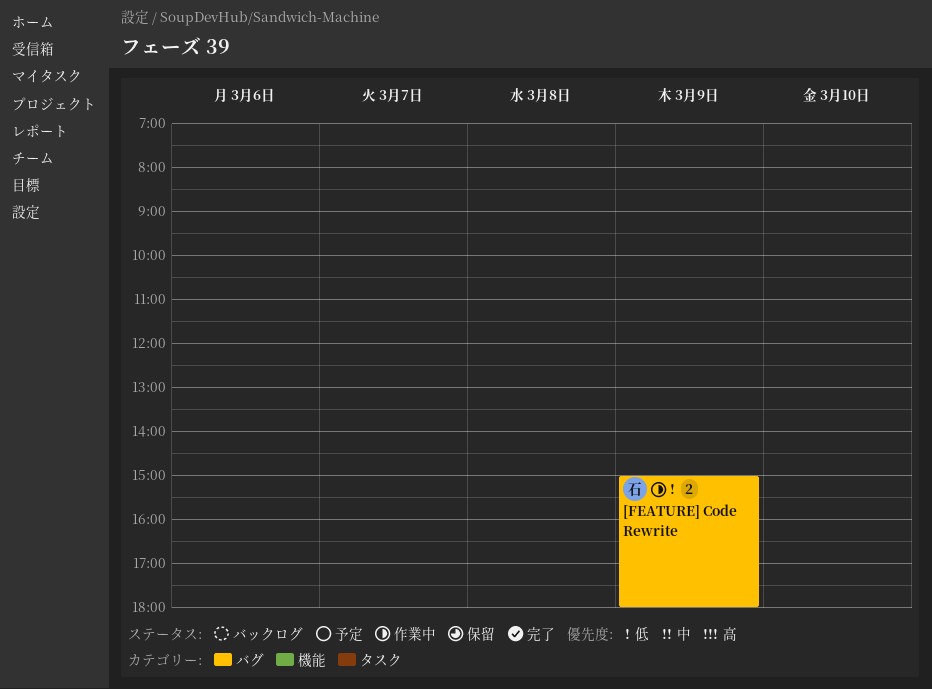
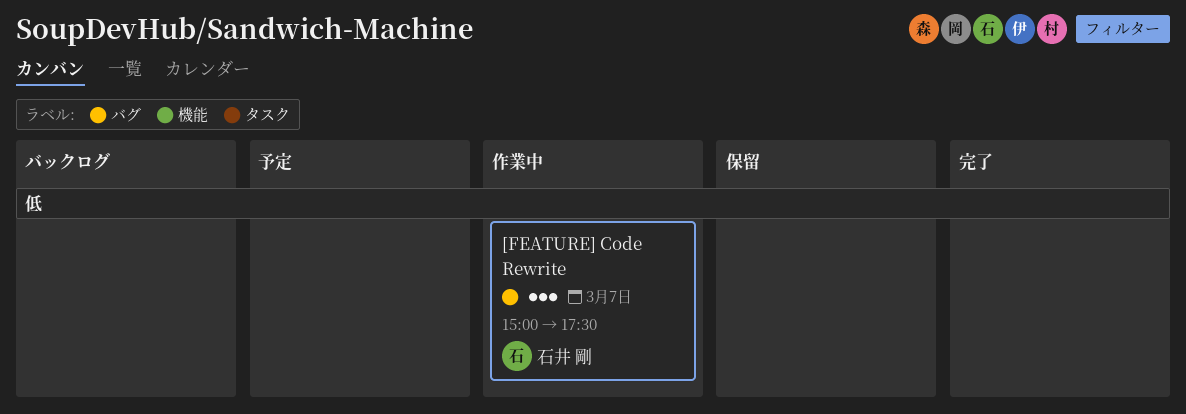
[FEATURE] Code Rewrite, estimate: 2 -> 3
[FEATURE] Code Rewrite, day: Mar 9 -> Mar 7
[FEATURE] Code Rewrite, ends: 18:00 -> 17:30

